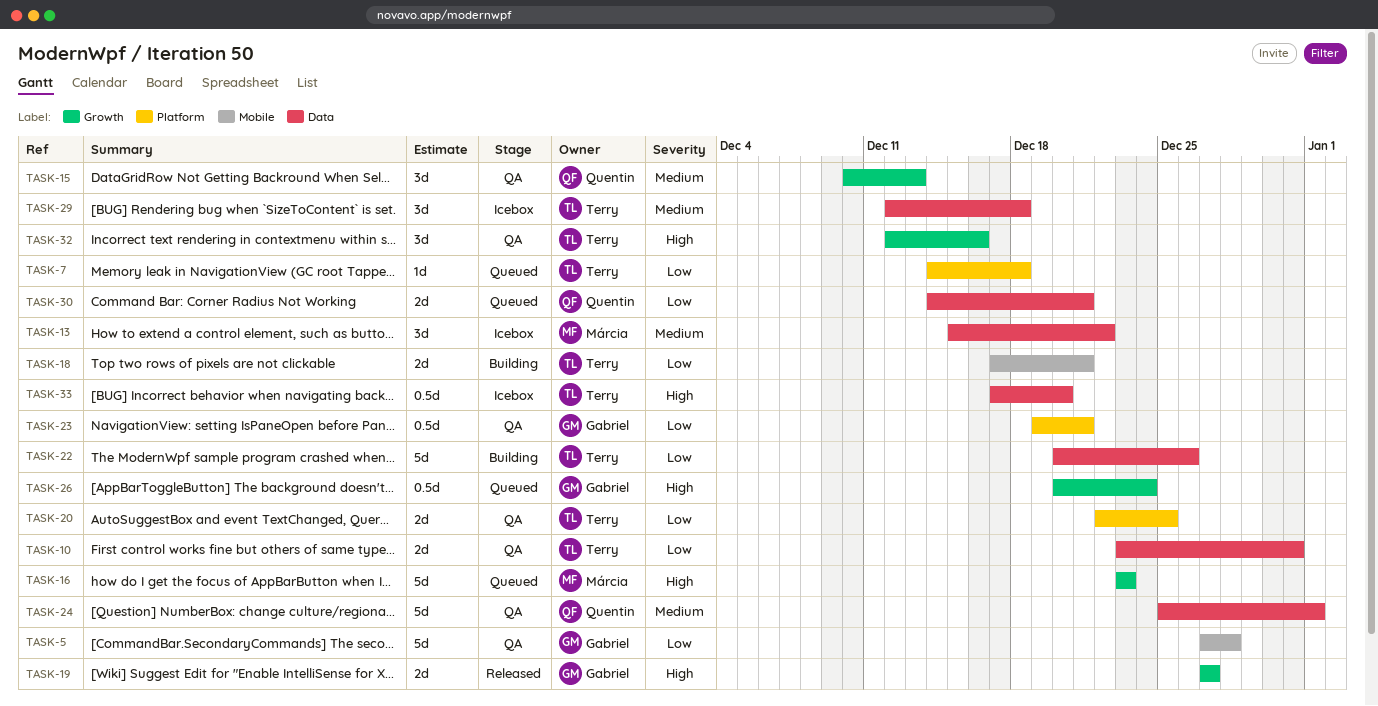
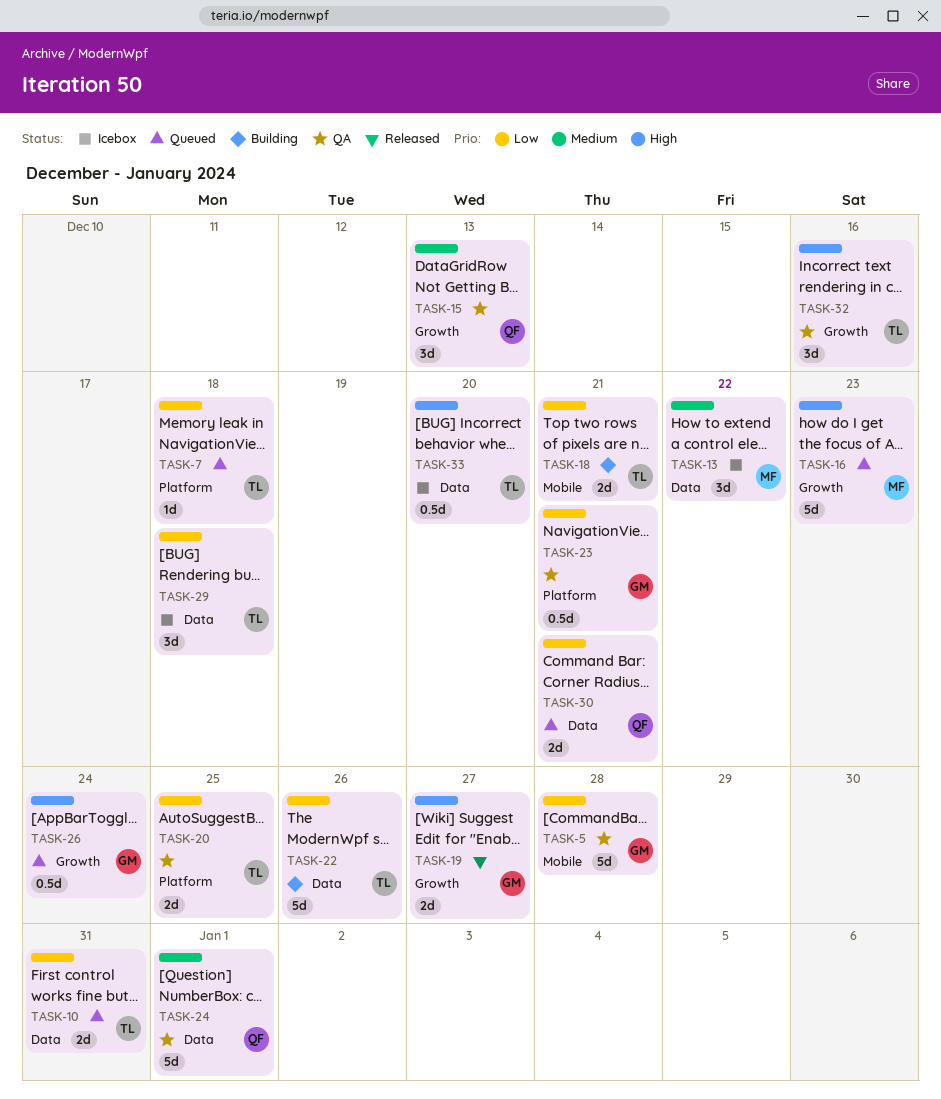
TASK-10, status: QA -> Queued
TASK-29, priority: Medium -> Low

